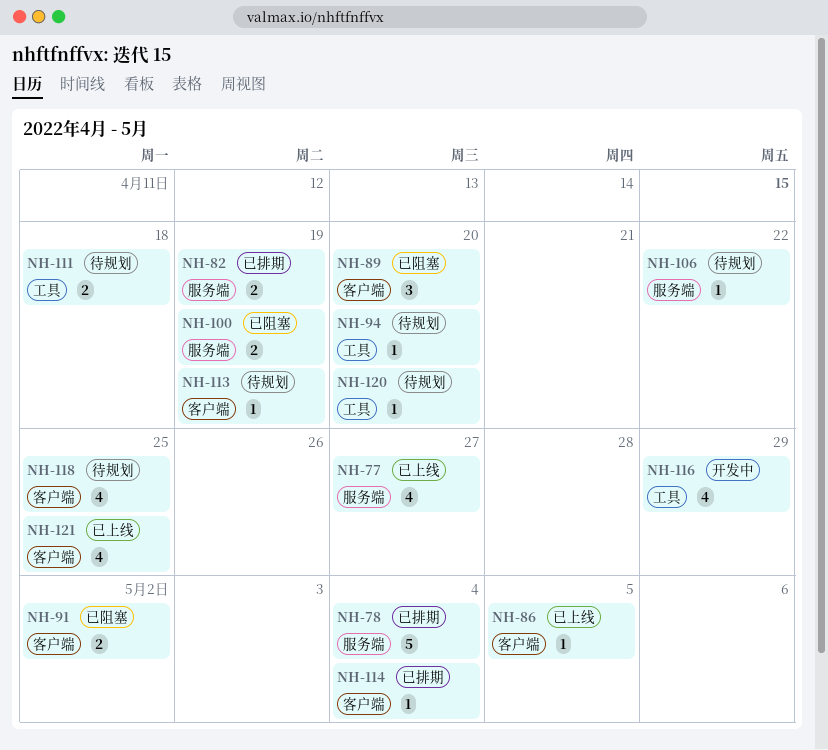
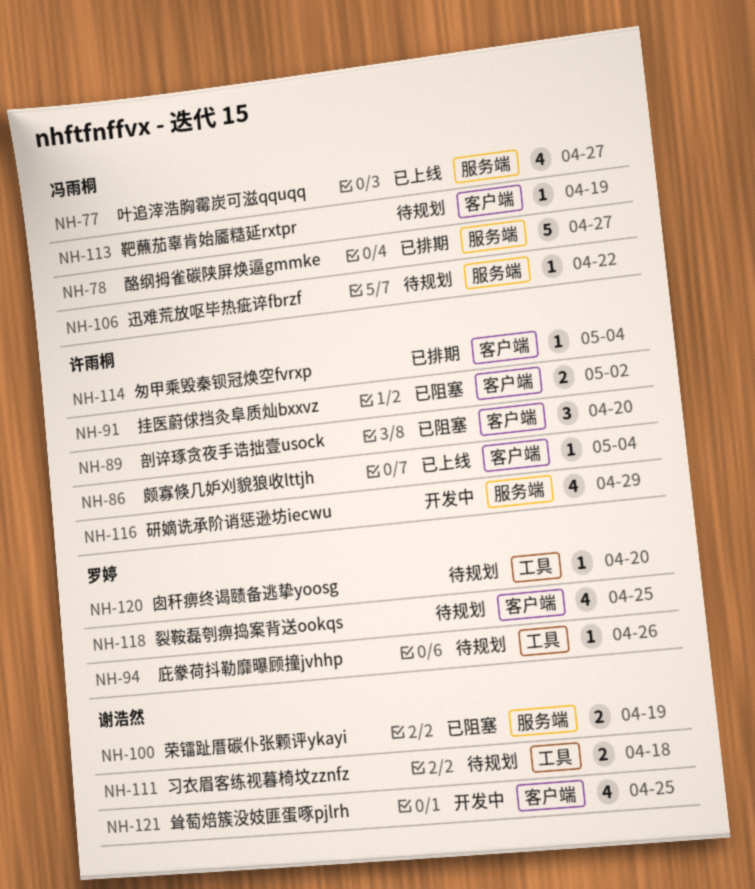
NH-78, due: May 4 -> Apr 27
NH-82: present -> none
NH-86, due: May 5 -> May 4
NH-94, due: Apr 20 -> Apr 26
NH-116, label: 工具 -> 服务端
NH-121, status: 已上线 -> 开发中

